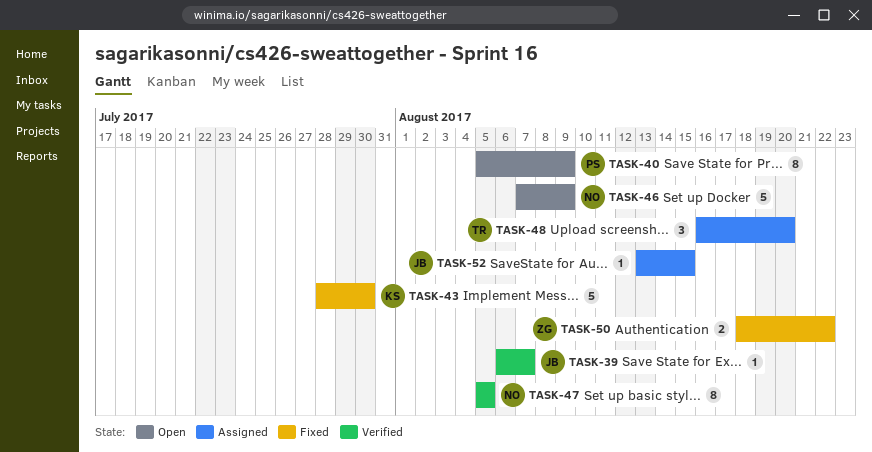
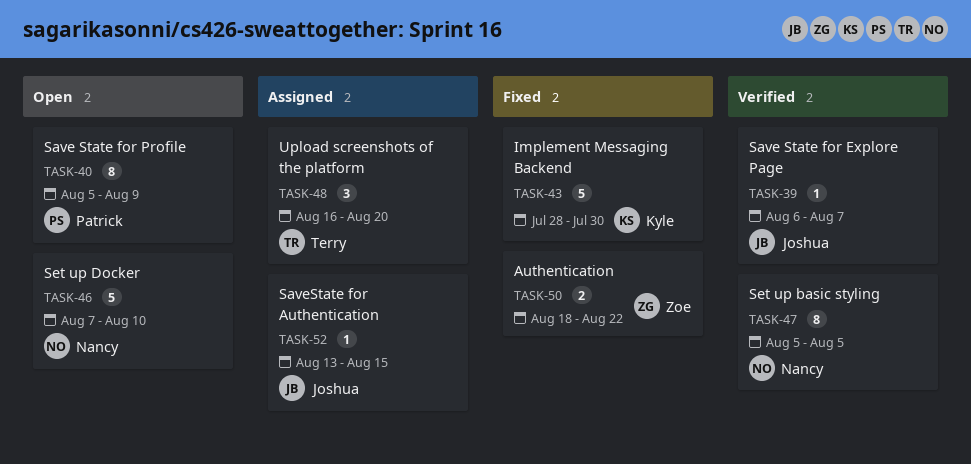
TASK-46, due: Aug 9 -> Aug 10

